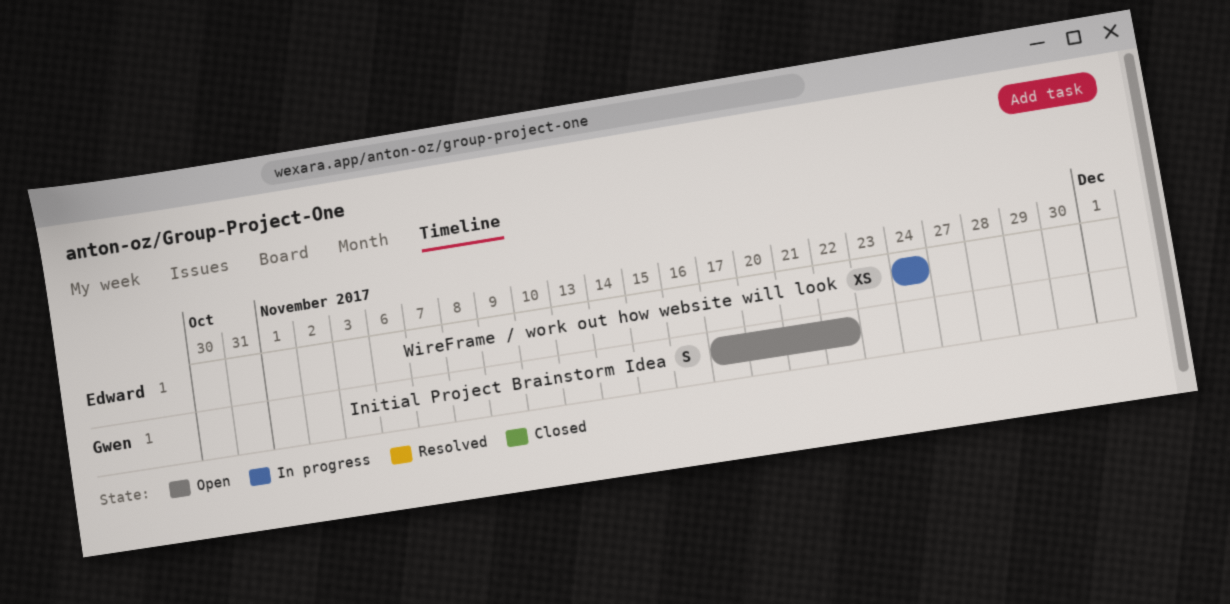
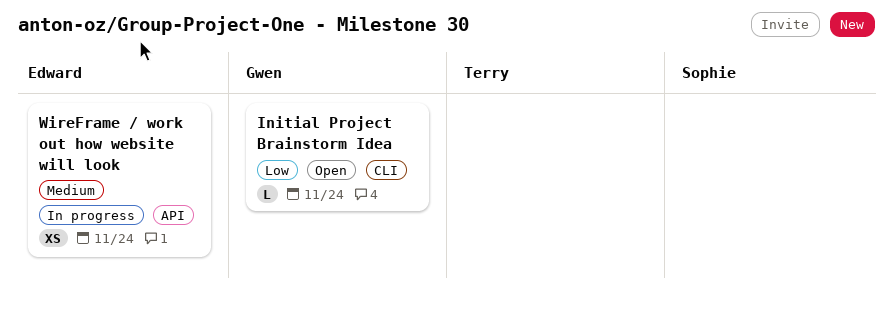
Initial Project Brainstorm Idea, estimate: S -> L
Initial Project Brainstorm Idea, due: Nov 22 -> Nov 24

